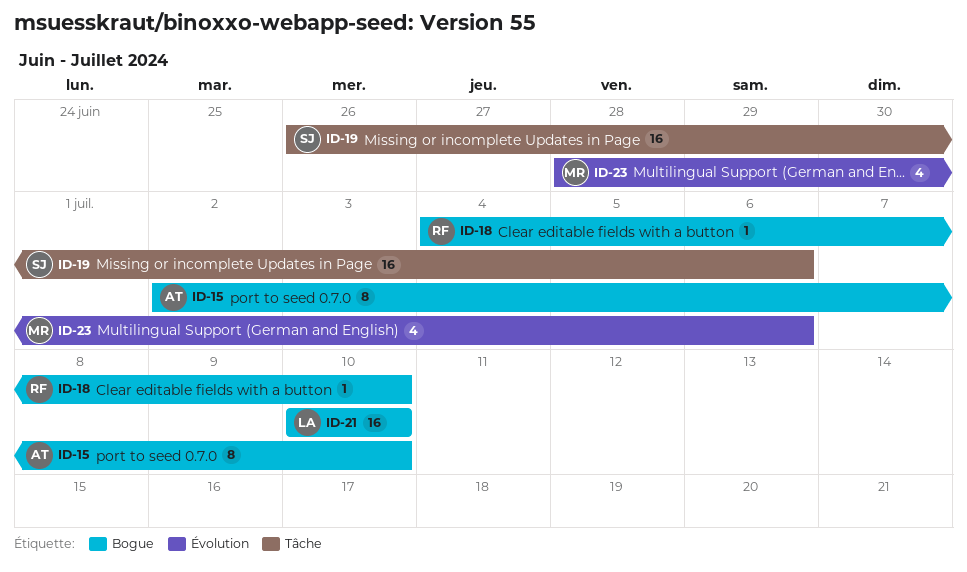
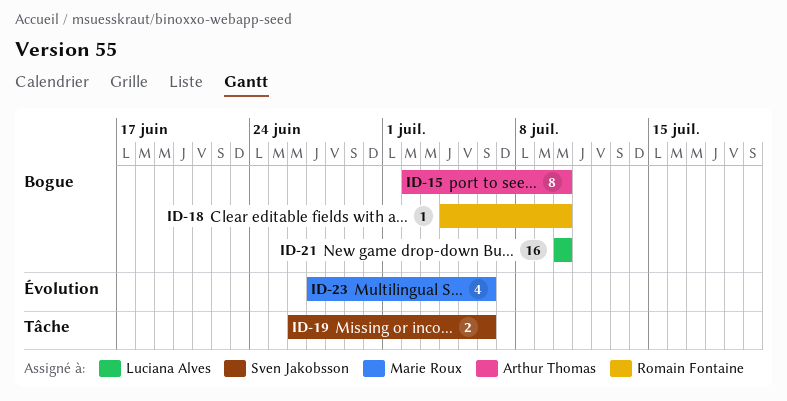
ID-19, estimate: 16 -> 2
ID-23, start: Jun 28 -> Jun 27

